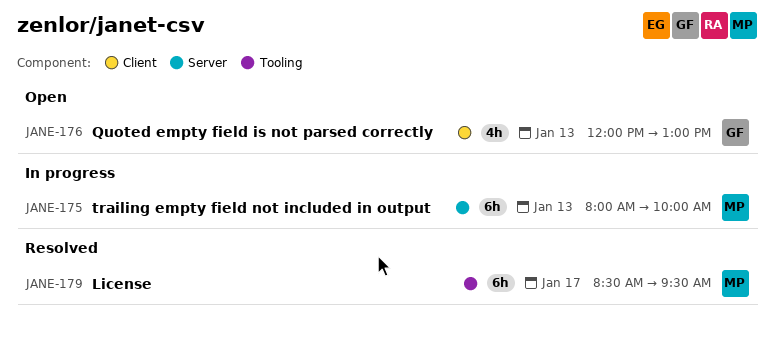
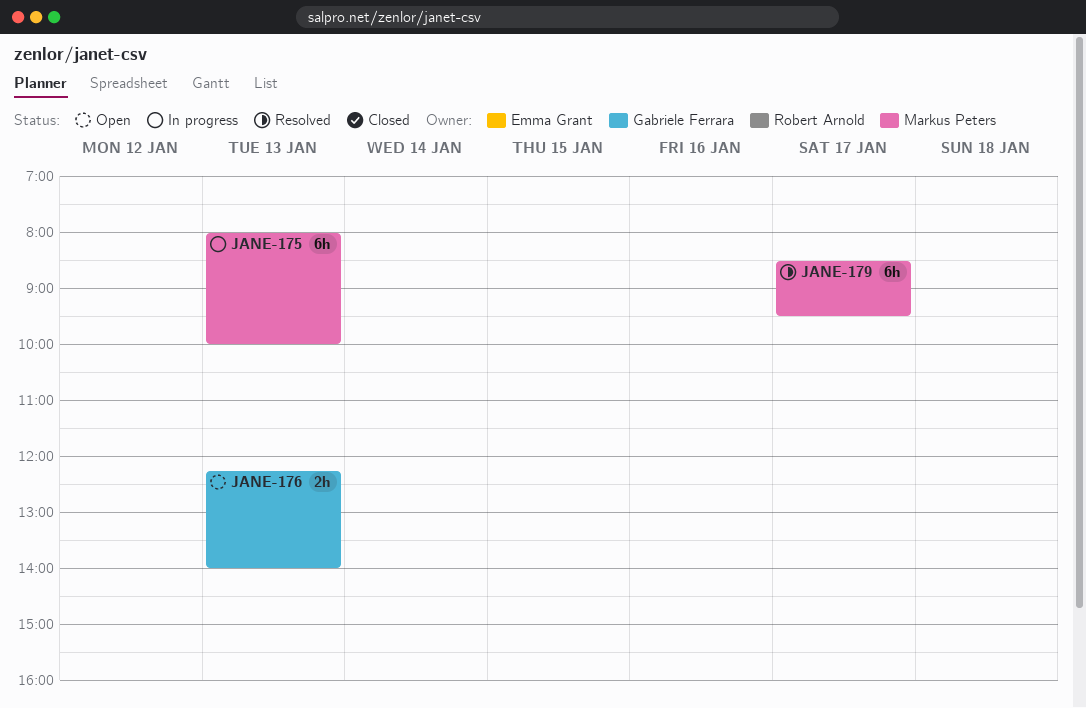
JANE-176, estimate: 4h -> 2h
JANE-176, begins: 12:00 -> 12:15
JANE-176, ends: 13:00 -> 14:00

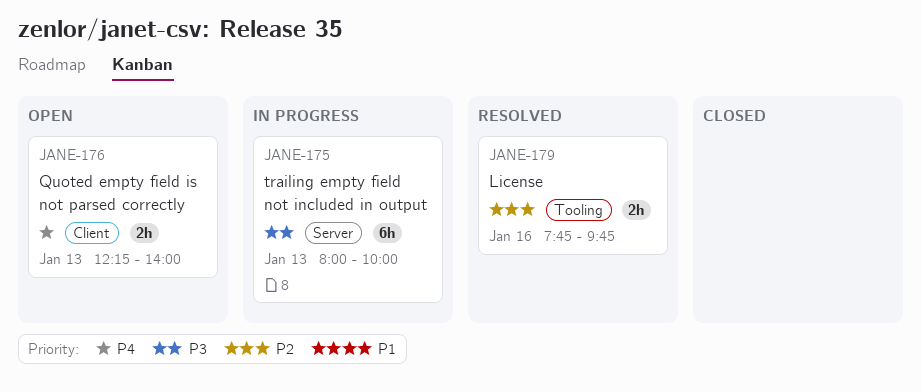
JANE-179, estimate: 6h -> 2h
JANE-179, day: Jan 17 -> Jan 16
JANE-179, begins: 08:30 -> 07:45
JANE-179, ends: 09:30 -> 09:45

